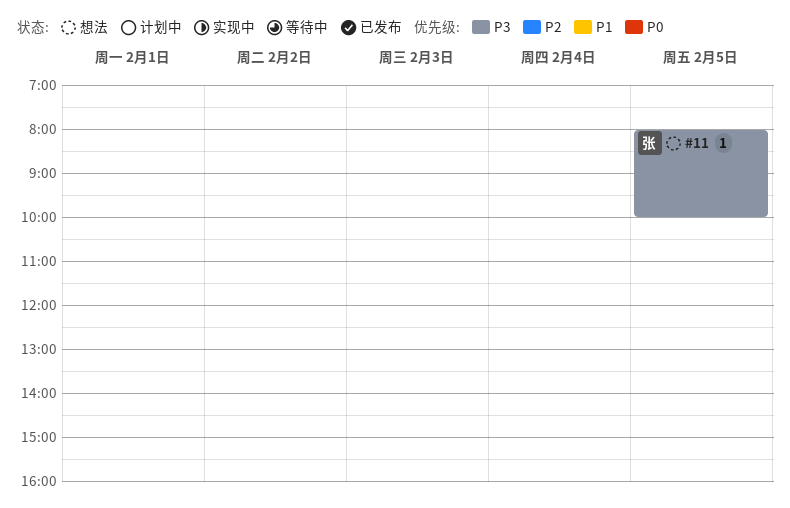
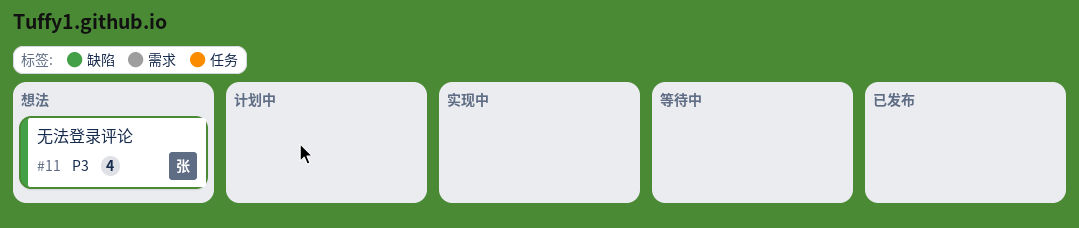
#11, estimate: 1 -> 4

